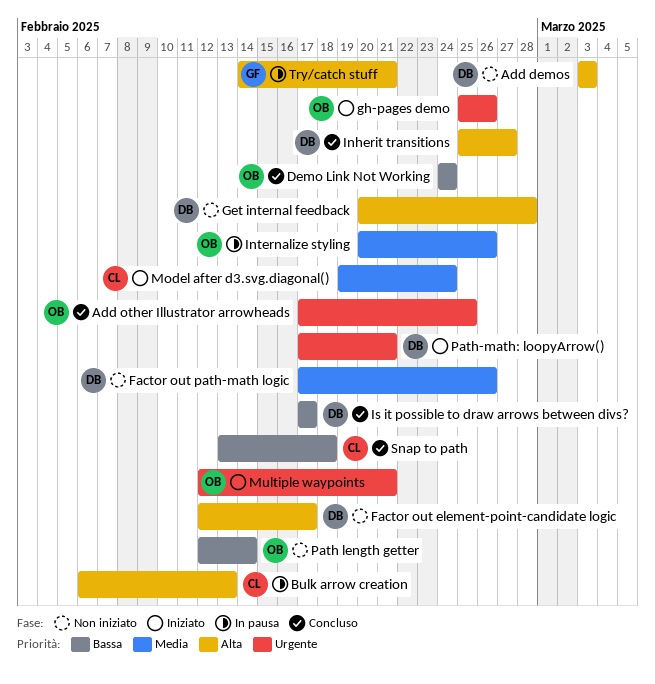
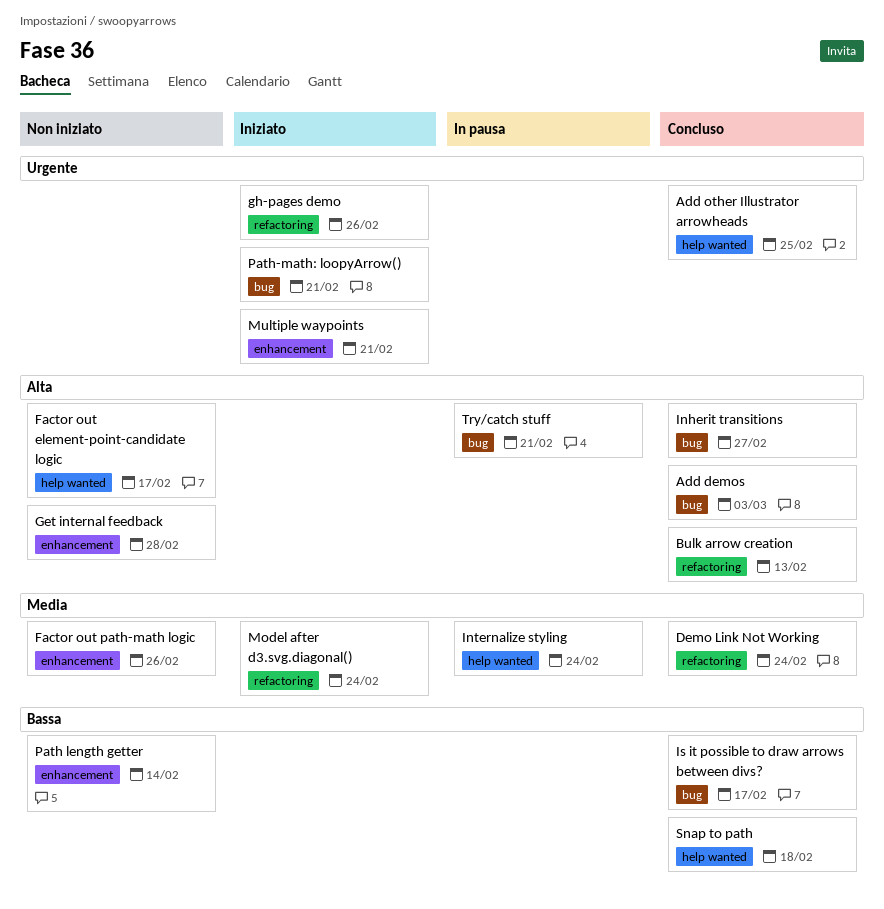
Add demos, status: Non iniziato -> Concluso
Bulk arrow creation, status: In pausa -> Concluso
Demo Link Not Working, priority: Bassa -> Media
Internalize styling, due: Feb 26 -> Feb 24

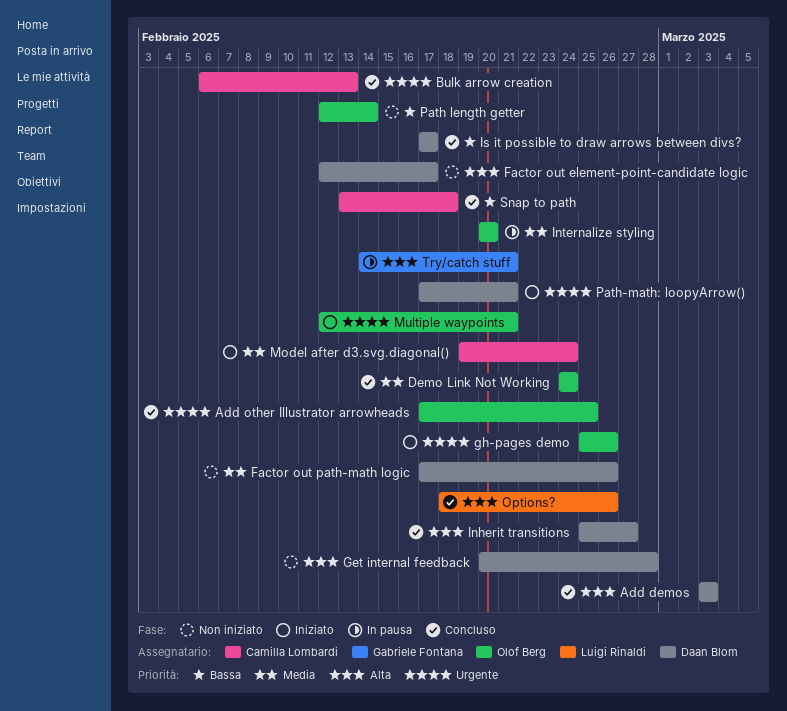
Bulk arrow creation, priority: Alta -> Urgente
Internalize styling, due: Feb 24 -> Feb 20
Options?: none -> present

